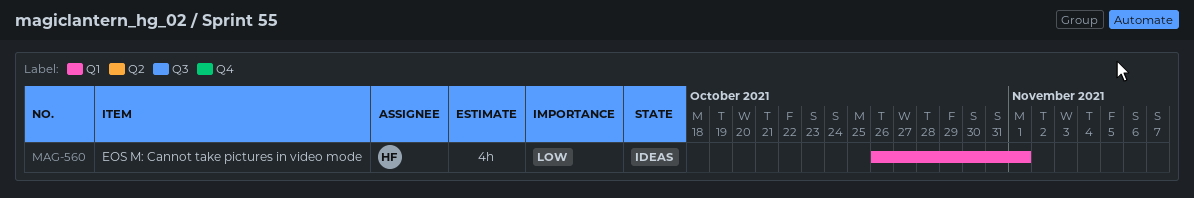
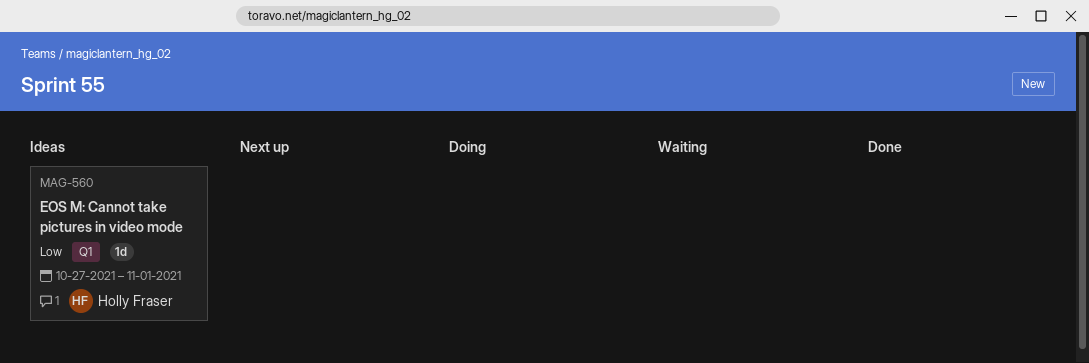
MAG-560, estimate: 4h -> 1d
MAG-560, start: Oct 26 -> Oct 27

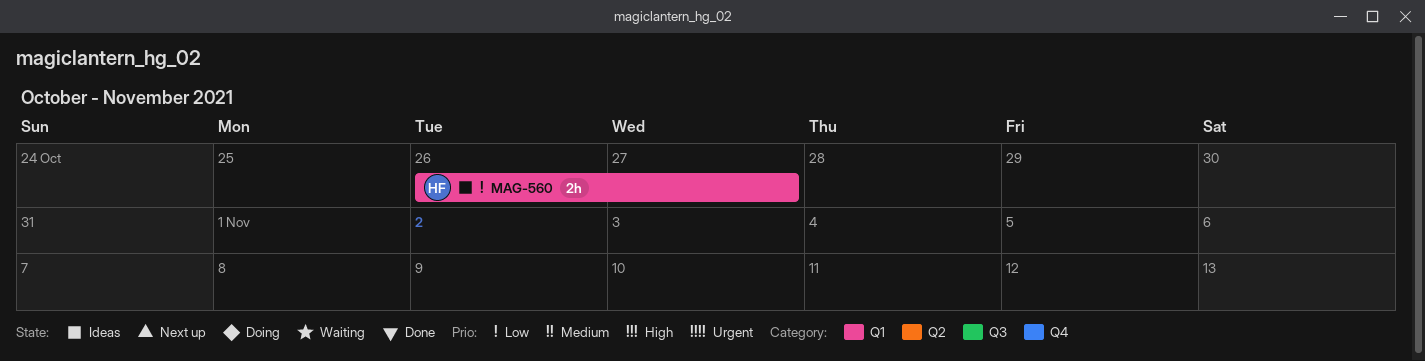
MAG-560, estimate: 1d -> 2h
MAG-560, start: Oct 27 -> Oct 26
MAG-560, due: Nov 1 -> Oct 27

